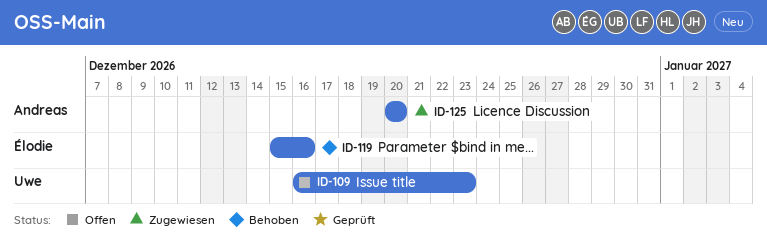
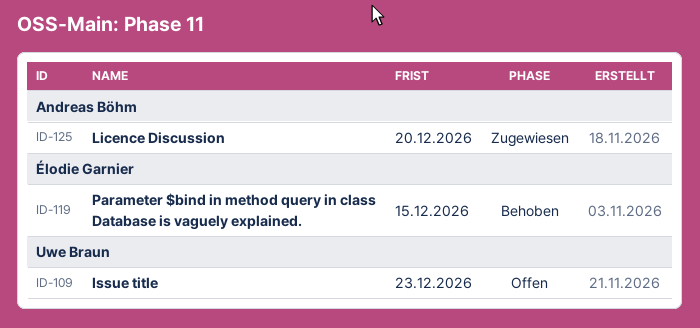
ID-119, due: Dec 16 -> Dec 15

